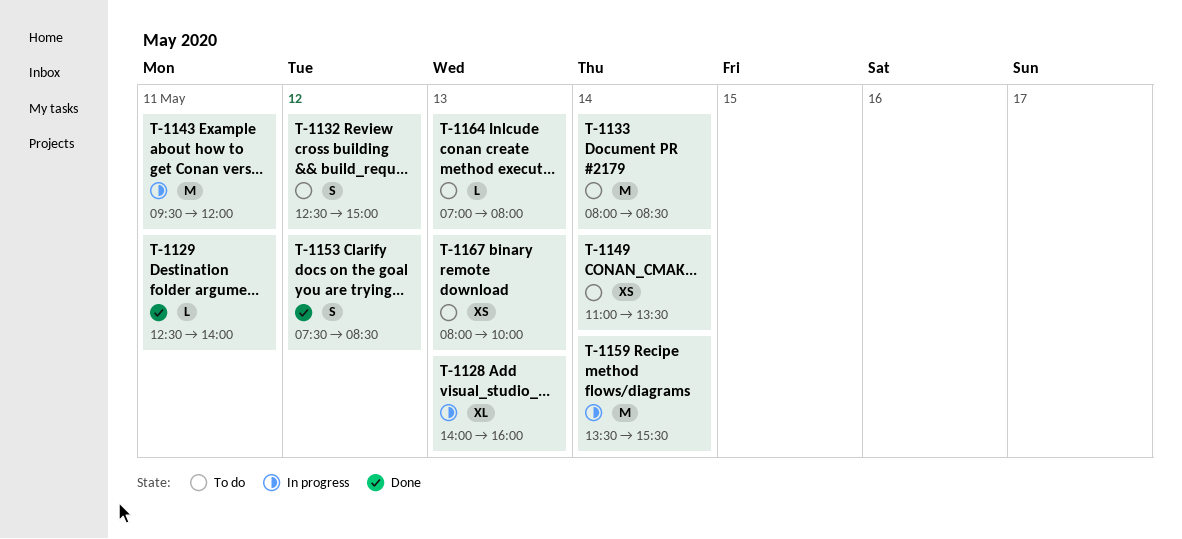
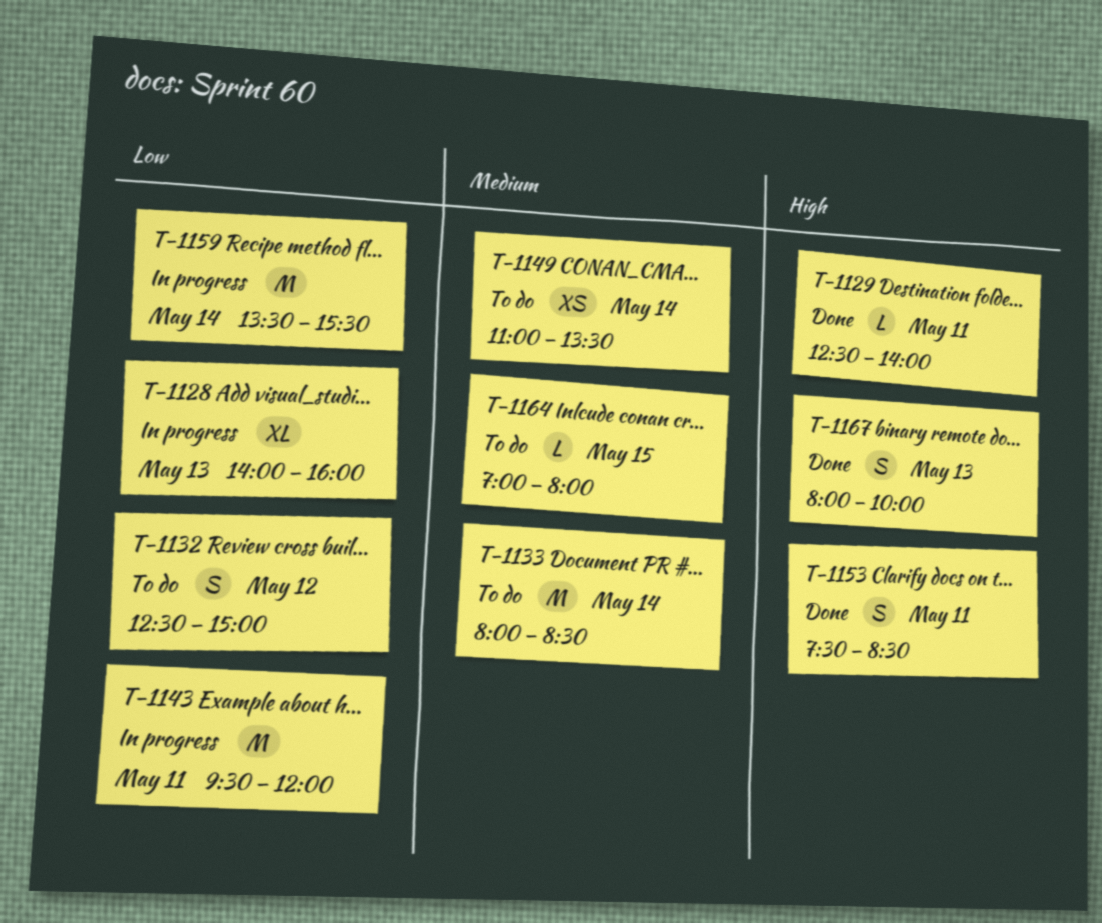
T-1153, day: May 12 -> May 11
T-1164, day: May 13 -> May 15
T-1167, status: To do -> Done
T-1167, estimate: XS -> S

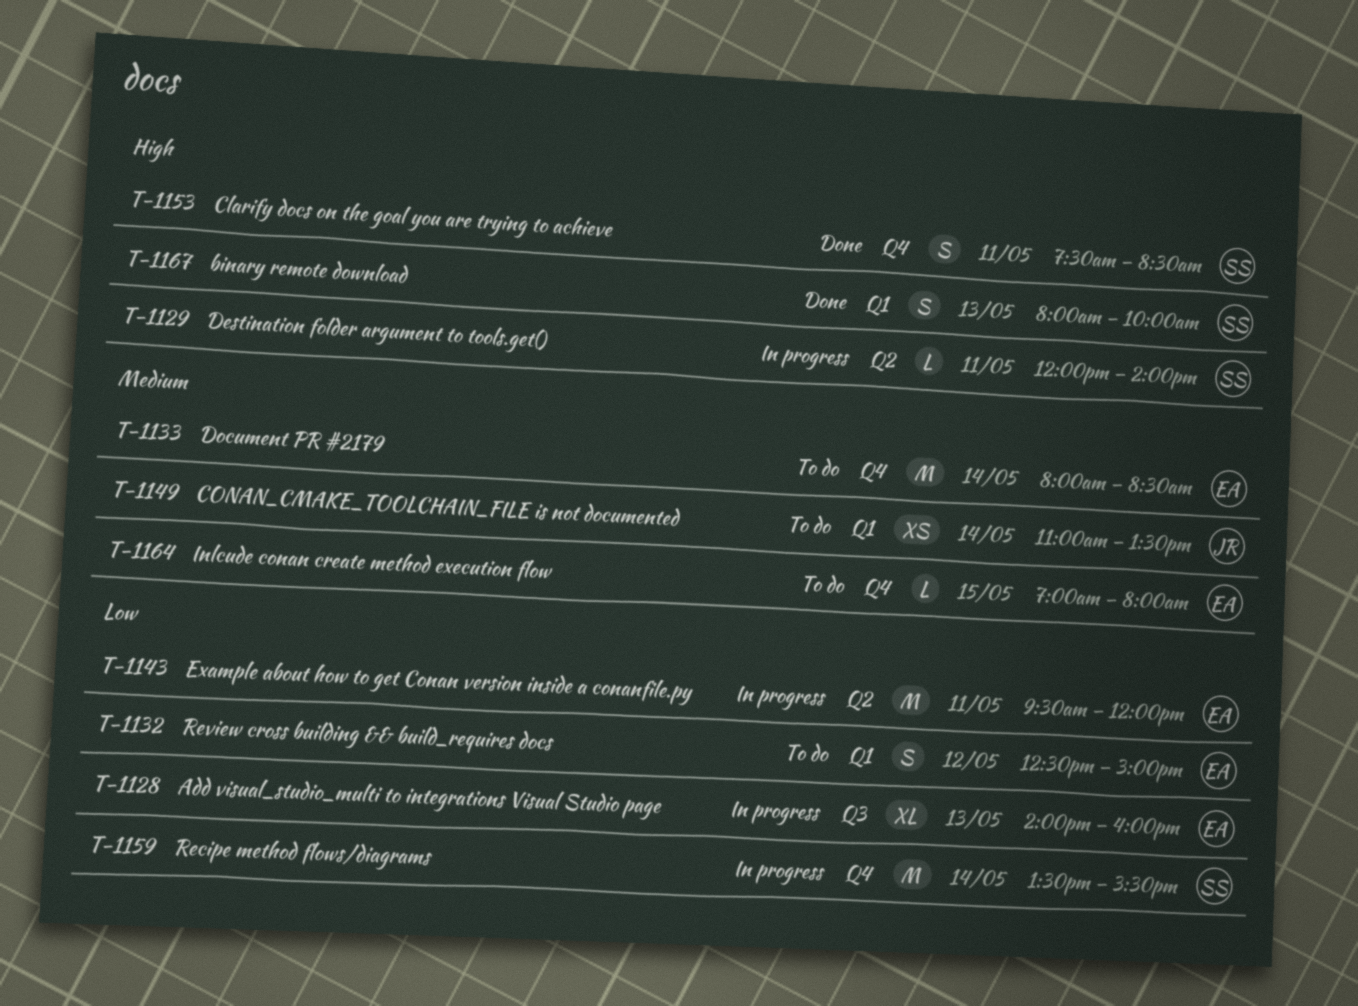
T-1129, status: Done -> In progress
T-1129, begins: 12:30 -> 12:00

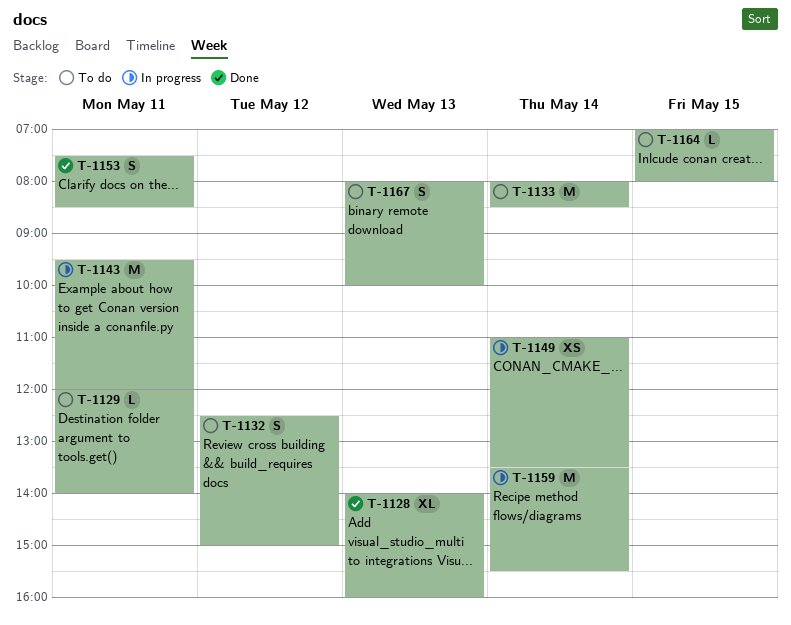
T-1128, status: In progress -> Done
T-1129, status: In progress -> To do
T-1149, status: To do -> In progress
T-1167, status: Done -> To do

